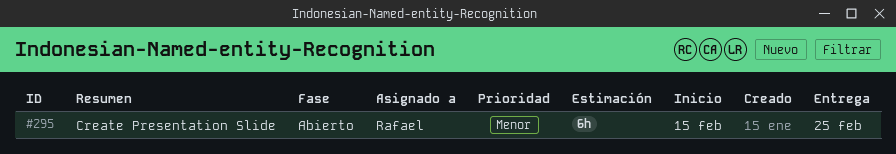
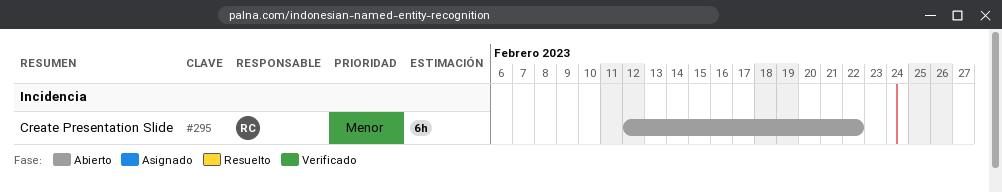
#295, start: Feb 15 -> Feb 12
#295, due: Feb 25 -> Feb 22

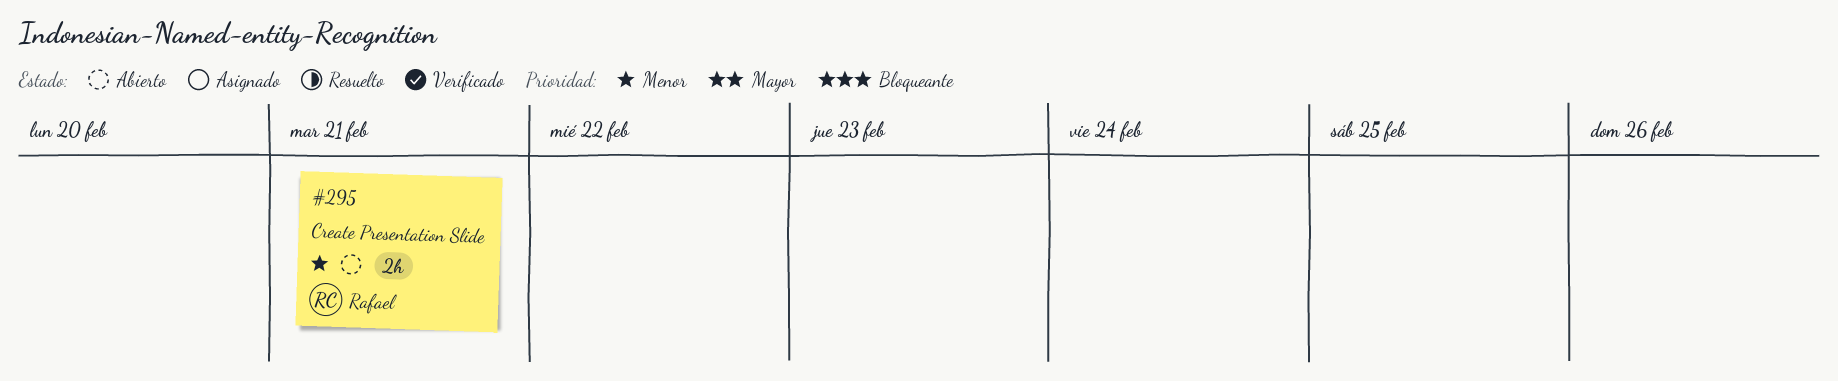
#295, estimate: 6h -> 2h
#295, due: Feb 22 -> Feb 21

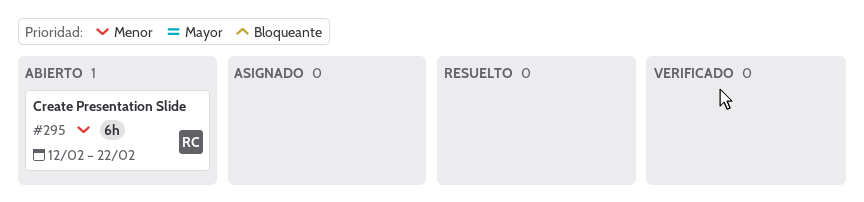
#295, estimate: 2h -> 6h
#295, due: Feb 21 -> Feb 22

